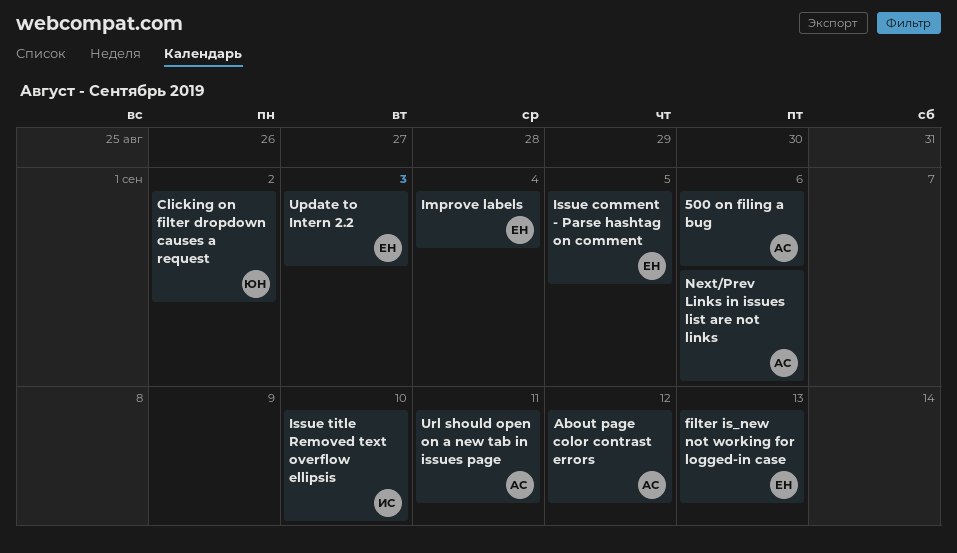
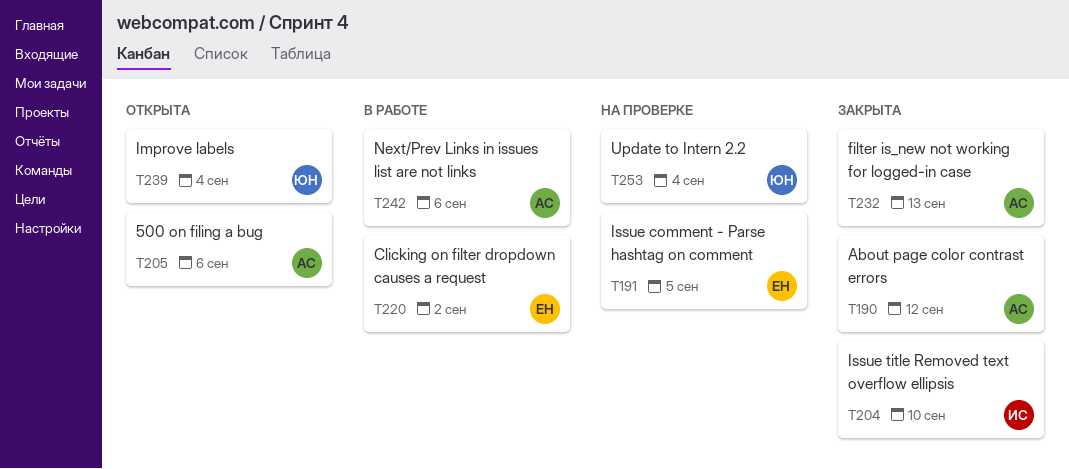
Clicking on filter dropdown causes a request, owner: ЮН -> ЕН
filter is_new not working for logged-in case, owner: ЕН -> АС
Improve labels, owner: ЕН -> ЮН
Update to Intern 2.2, owner: ЕН -> ЮН
Update to Intern 2.2, due: Sep 3 -> Sep 4
Url should open on a new tab in issues page: present -> none

